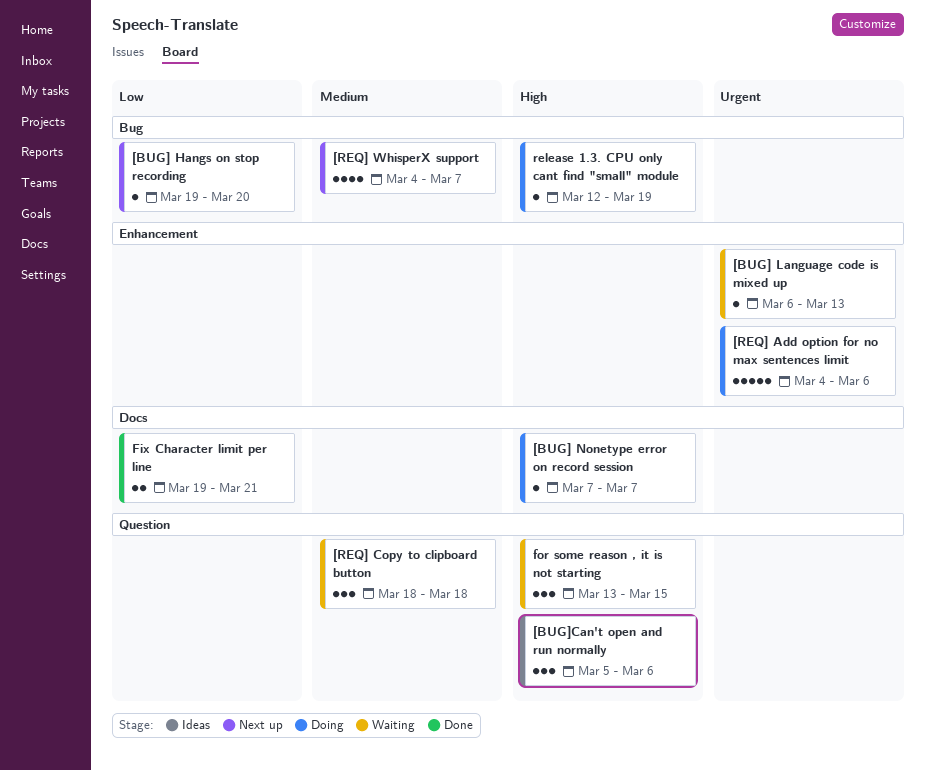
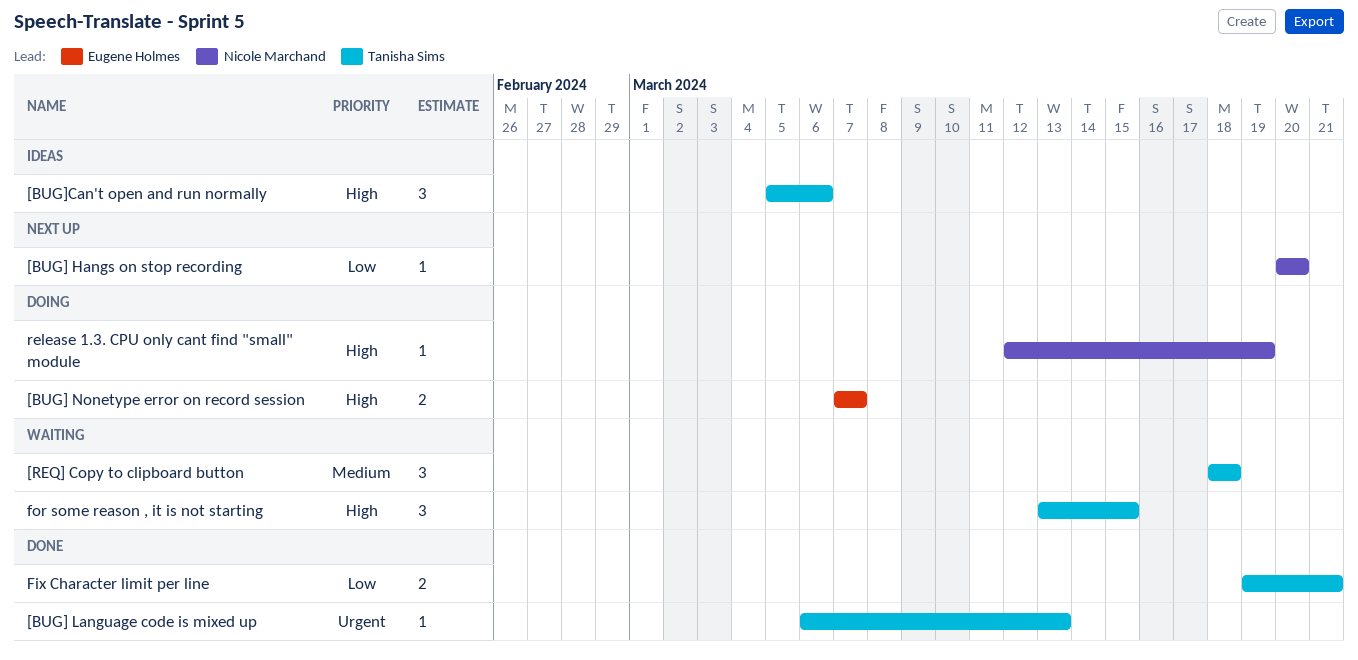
[BUG] Hangs on stop recording, start: Mar 19 -> Mar 20
[BUG] Language code is mixed up, status: Waiting -> Done
[BUG] Nonetype error on record session, estimate: 1 -> 2
[REQ] Add option for no max sentences limit: present -> none
[REQ] WhisperX support: present -> none

